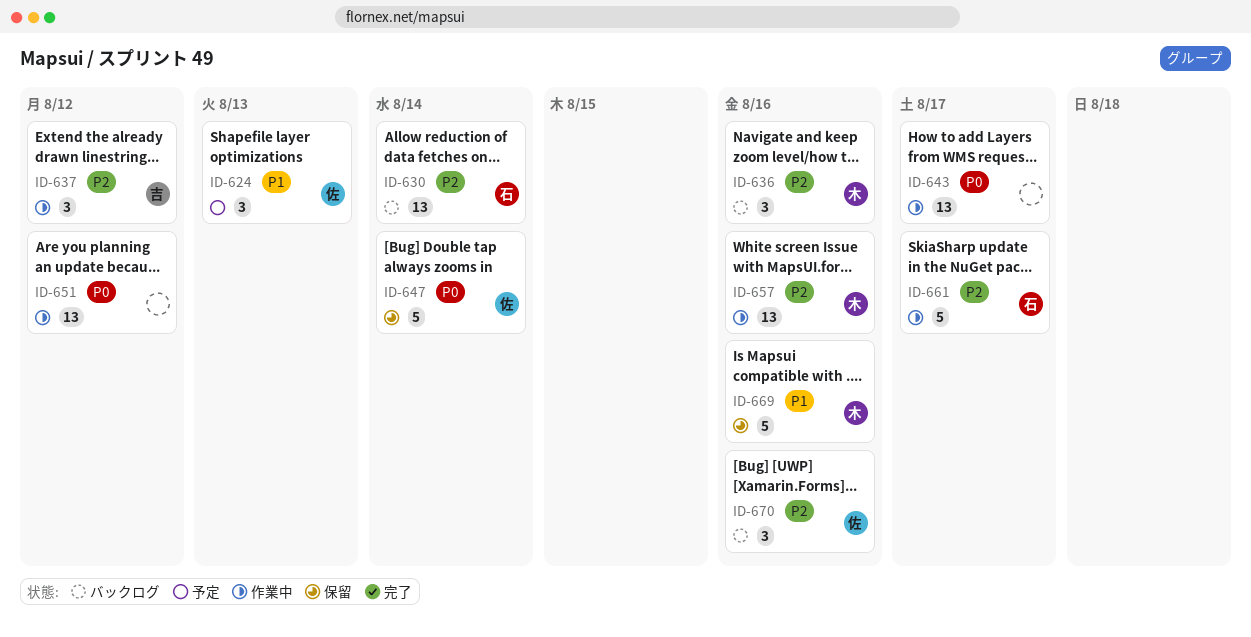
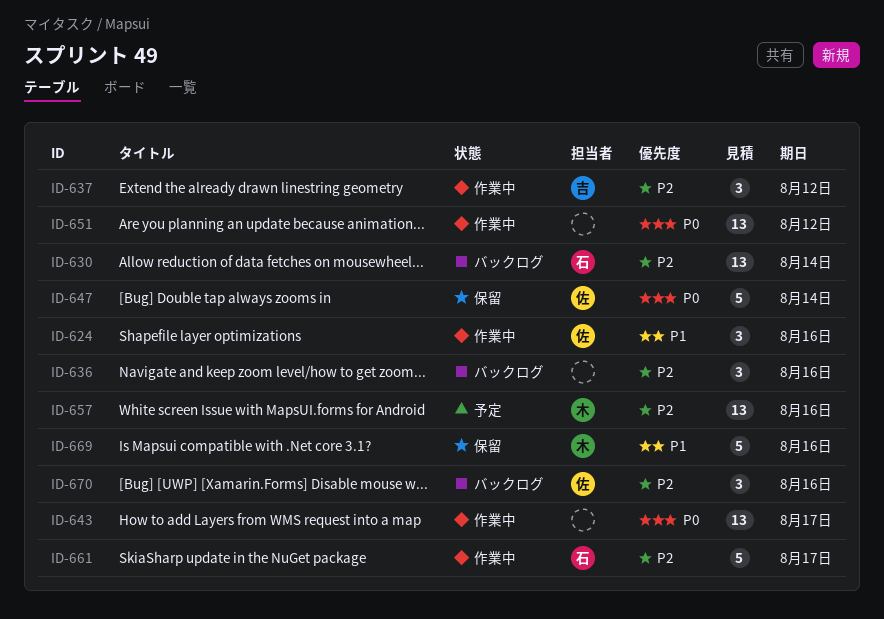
ID-624, status: 予定 -> 作業中
ID-624, due: Aug 13 -> Aug 16
ID-636, owner: 木 -> none
ID-657, status: 作業中 -> 予定

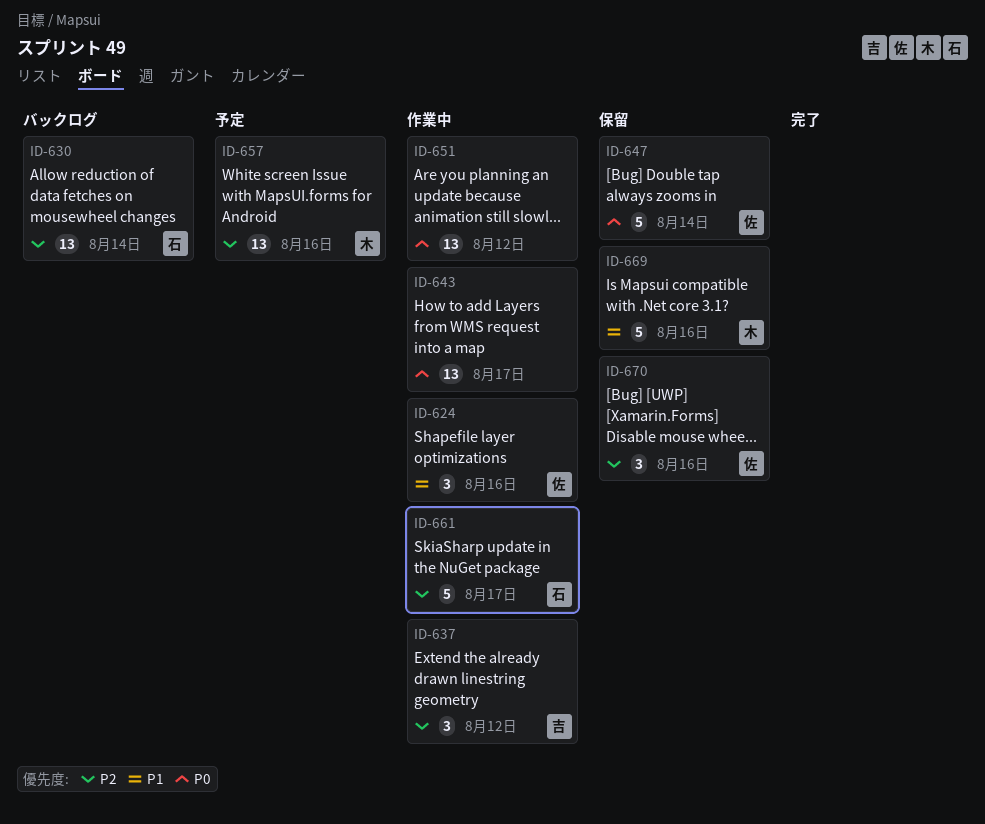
ID-636: present -> none
ID-670, status: バックログ -> 保留

